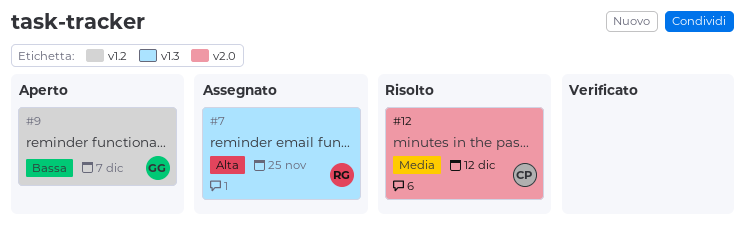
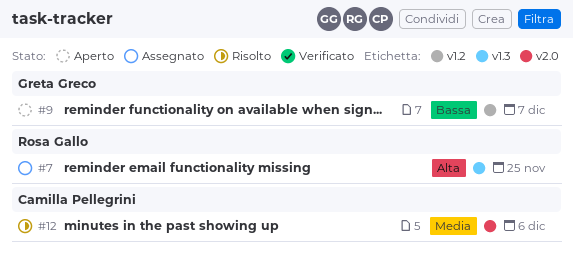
#12, due: Dec 12 -> Dec 6

